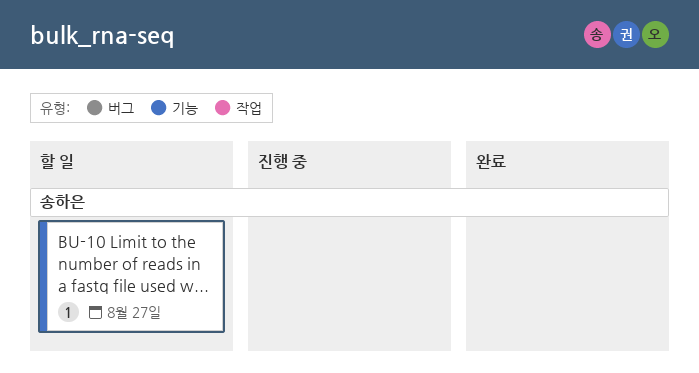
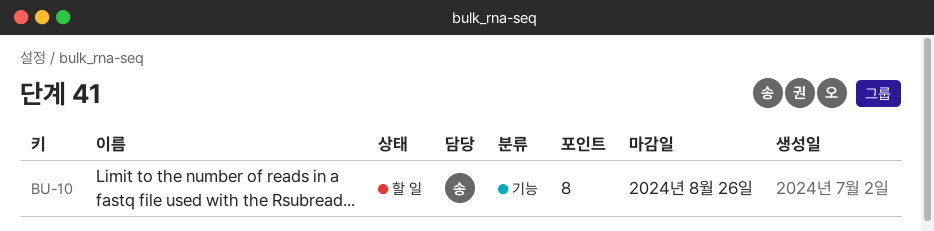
BU-10, estimate: 1 -> 8
BU-10, due: Aug 27 -> Aug 26

